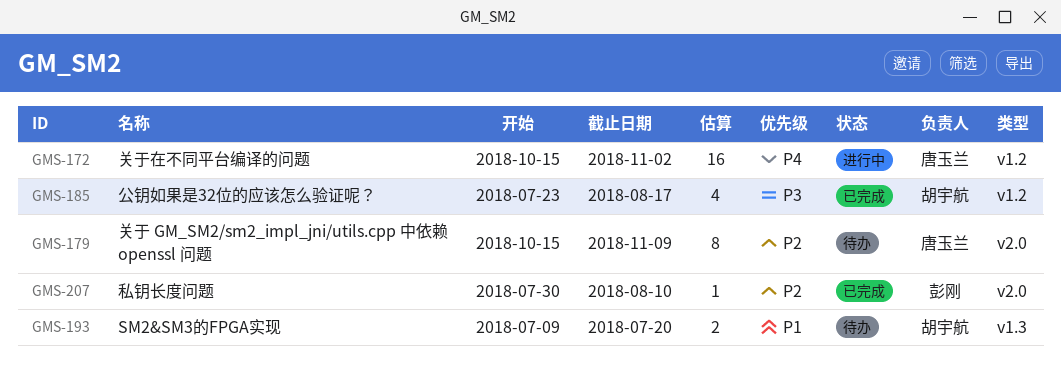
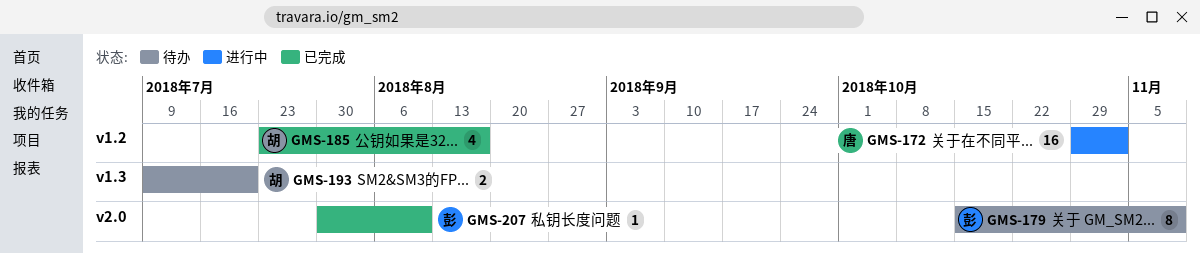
GMS-172, start: Oct 15 -> Oct 29
GMS-179, owner: 唐玉兰 -> 彭刚

